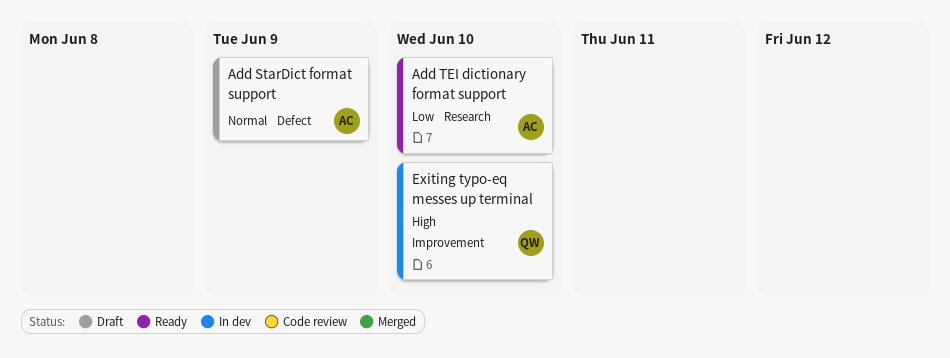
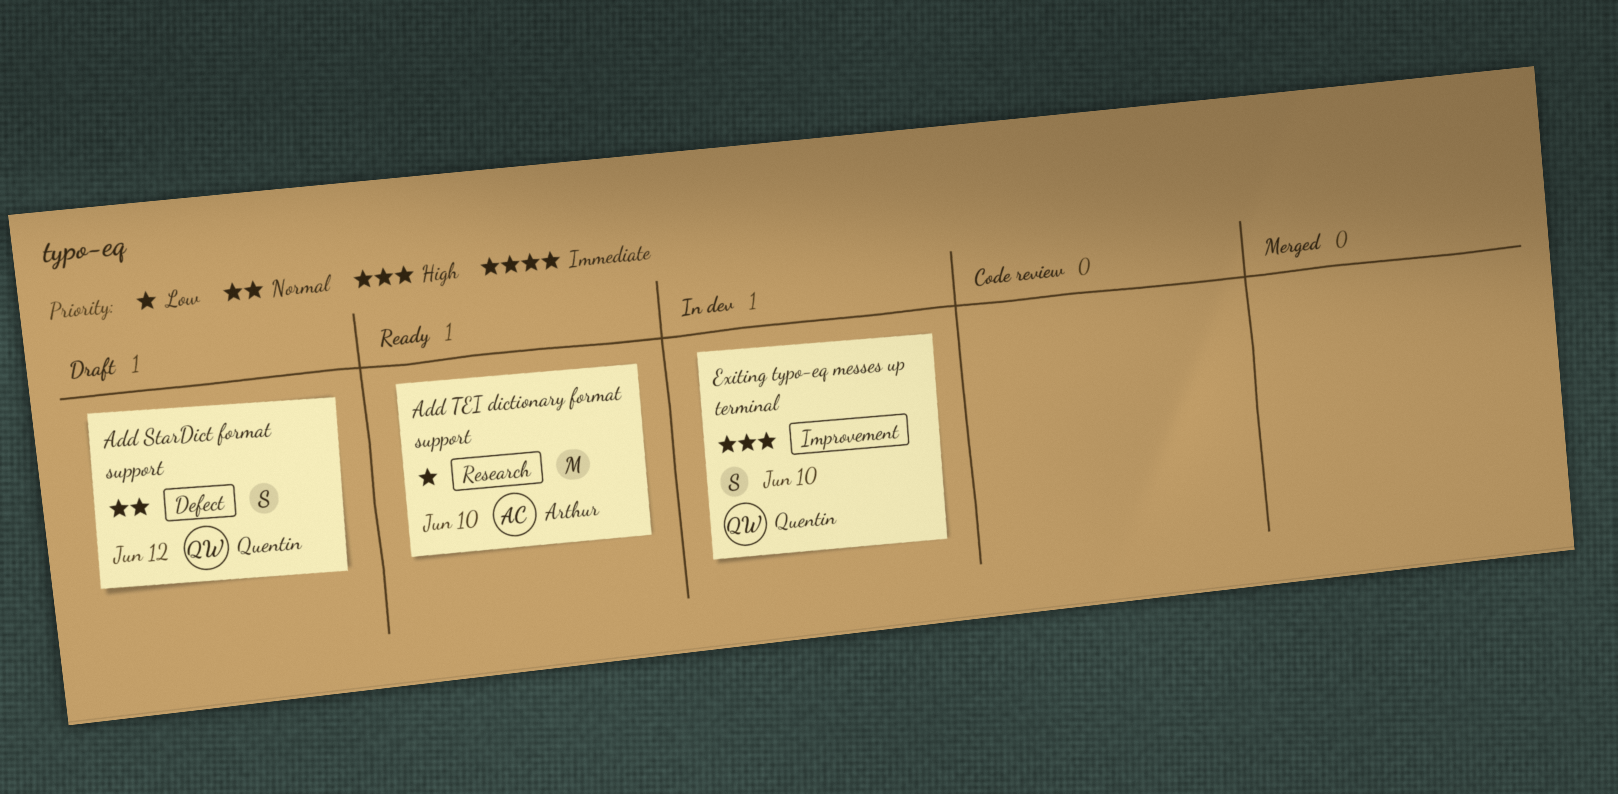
Add StarDict format support, owner: Arthur -> Quentin
Add StarDict format support, due: Jun 9 -> Jun 12

